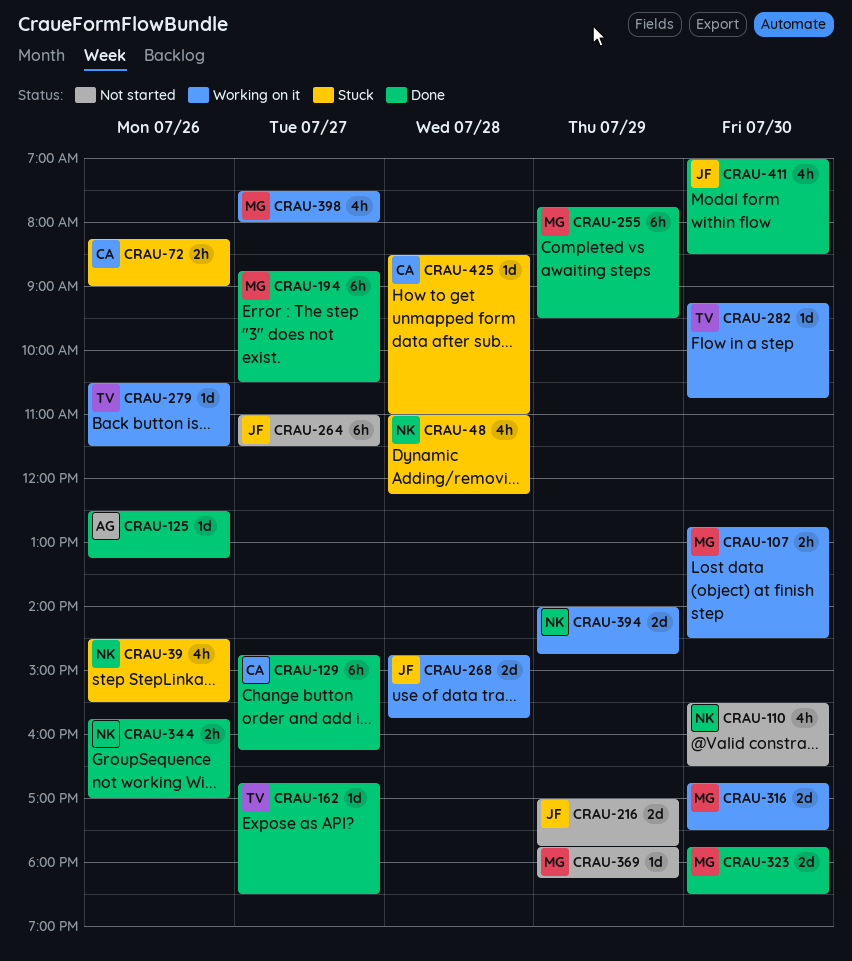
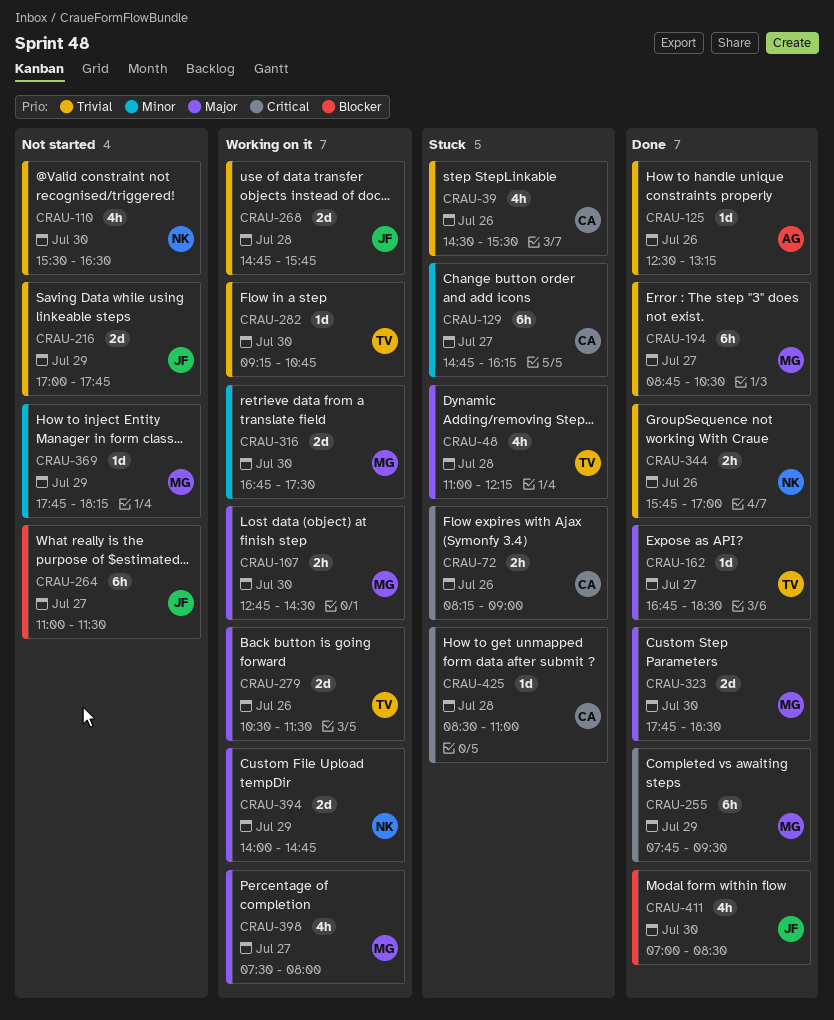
CRAU-39, owner: NK -> CA
CRAU-48, owner: NK -> TV
CRAU-129, status: Done -> Stuck
CRAU-279, estimate: 1d -> 2d

